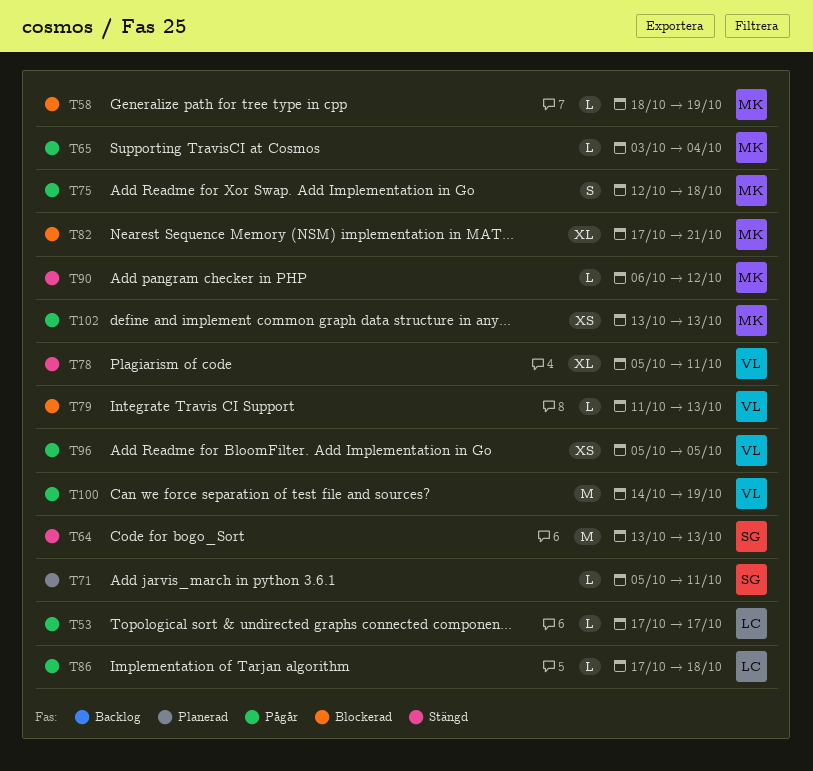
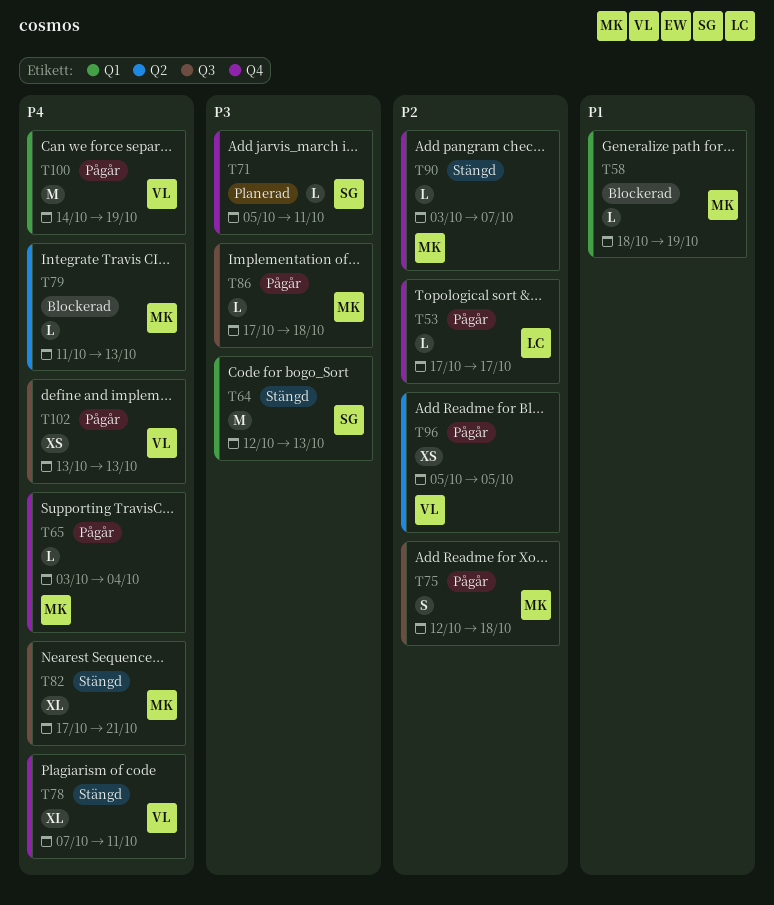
T64, start: Oct 13 -> Oct 12
T78, start: Oct 5 -> Oct 7
T79, owner: VL -> MK
T82, status: Blockerad -> Stängd
T86, owner: LC -> MK
T90, start: Oct 6 -> Oct 3
T90, due: Oct 12 -> Oct 7
T102, owner: MK -> VL

